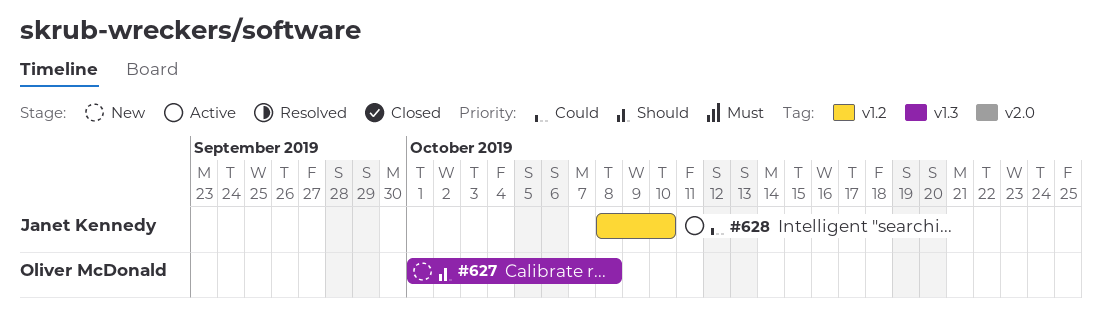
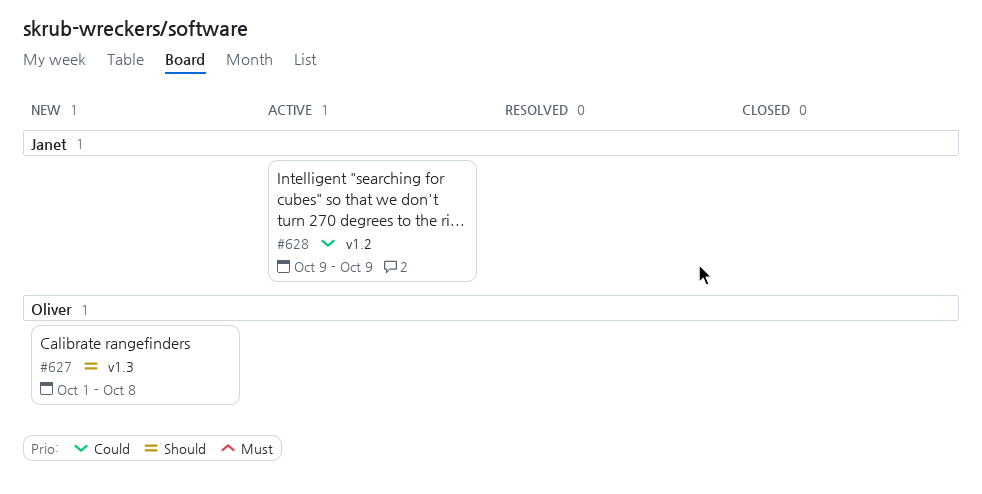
#628, start: Oct 8 -> Oct 9
#628, due: Oct 10 -> Oct 9

